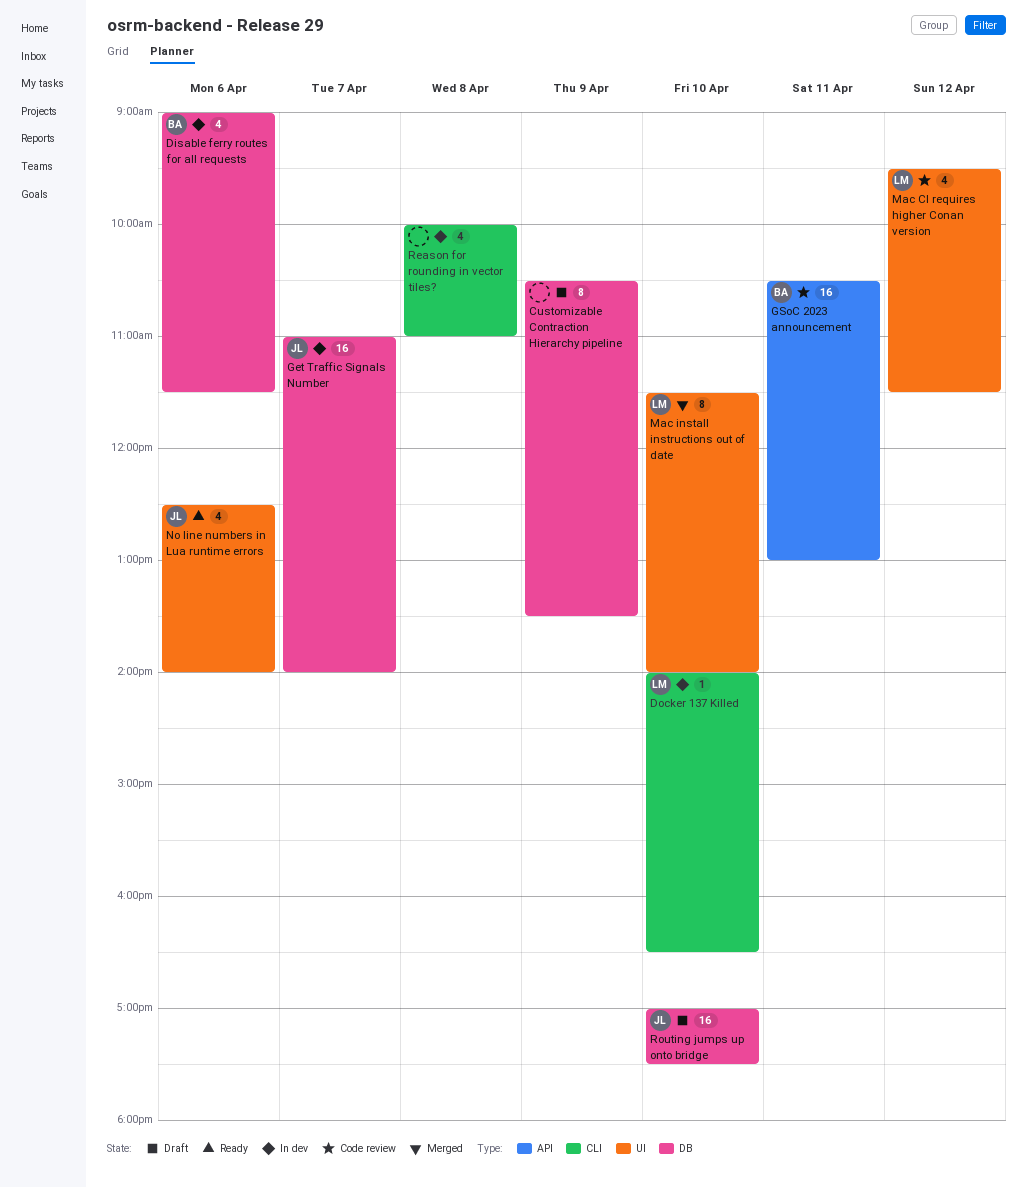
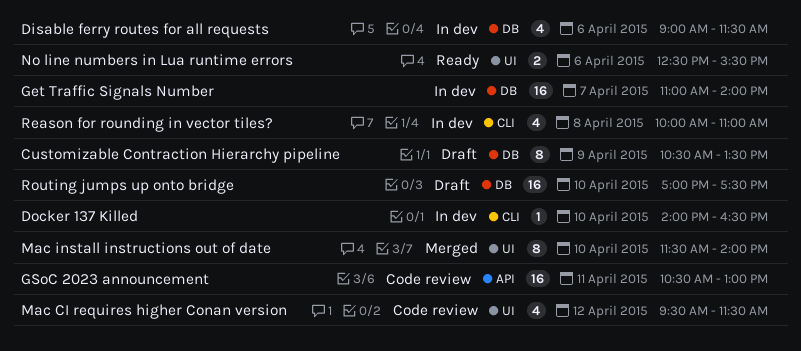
No line numbers in Lua runtime errors, estimate: 4 -> 2
No line numbers in Lua runtime errors, ends: 14:00 -> 15:30

